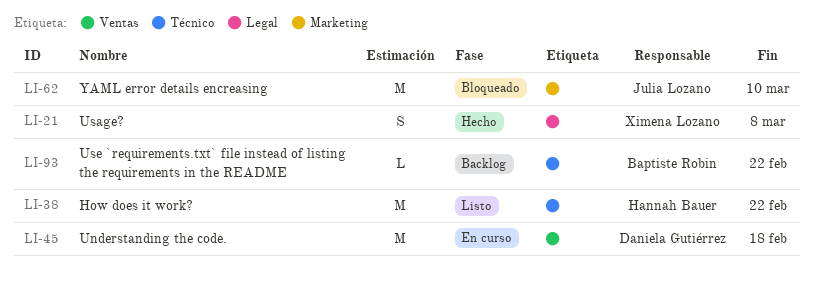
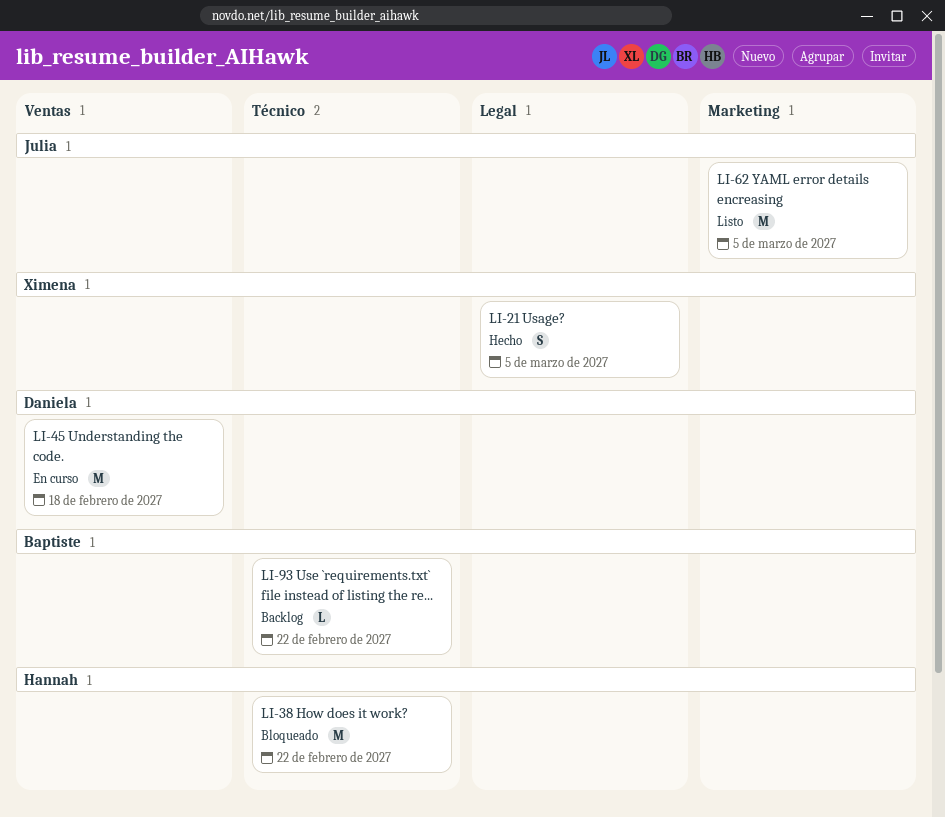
LI-21, due: Mar 8 -> Mar 5
LI-38, status: Listo -> Bloqueado
LI-62, status: Bloqueado -> Listo
LI-62, due: Mar 10 -> Mar 5

